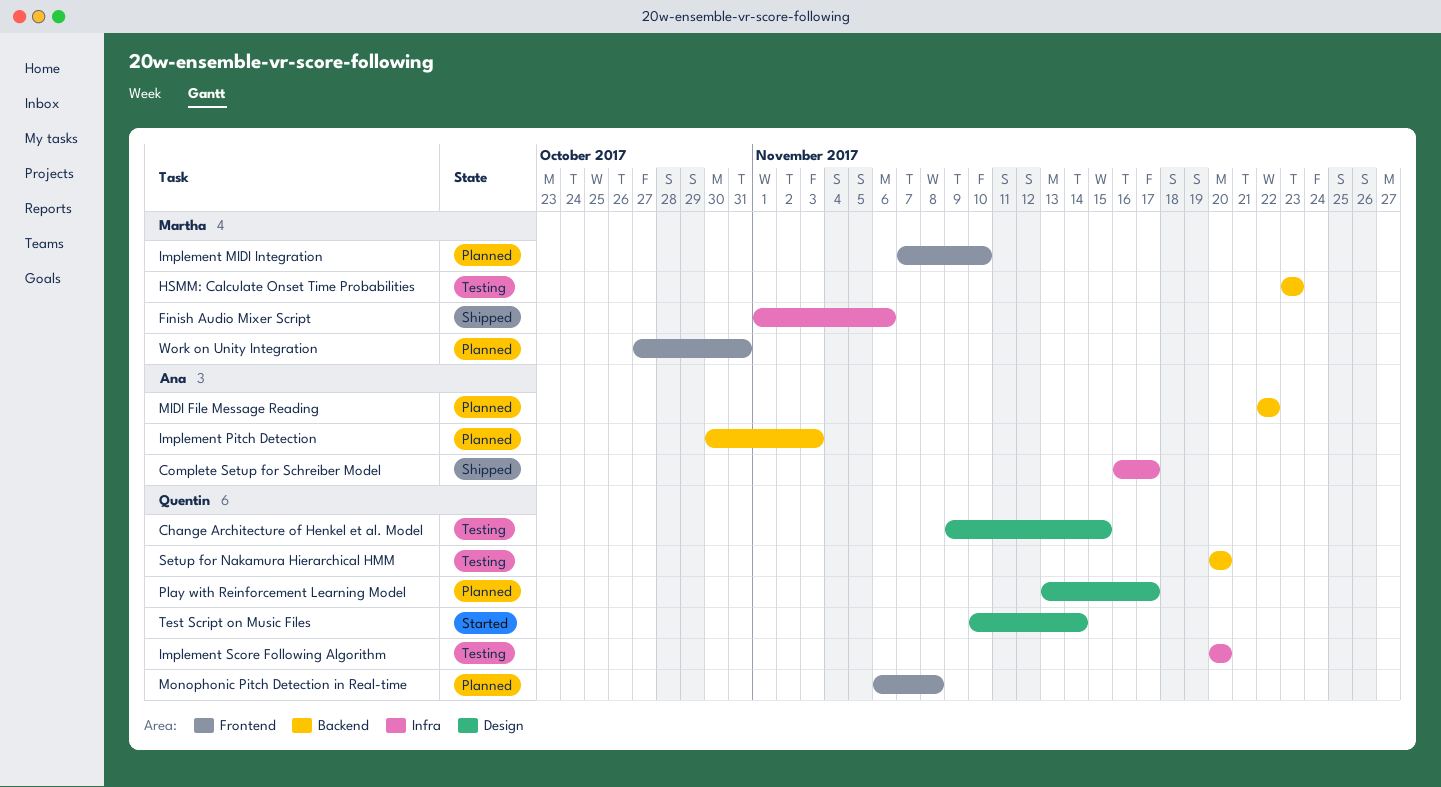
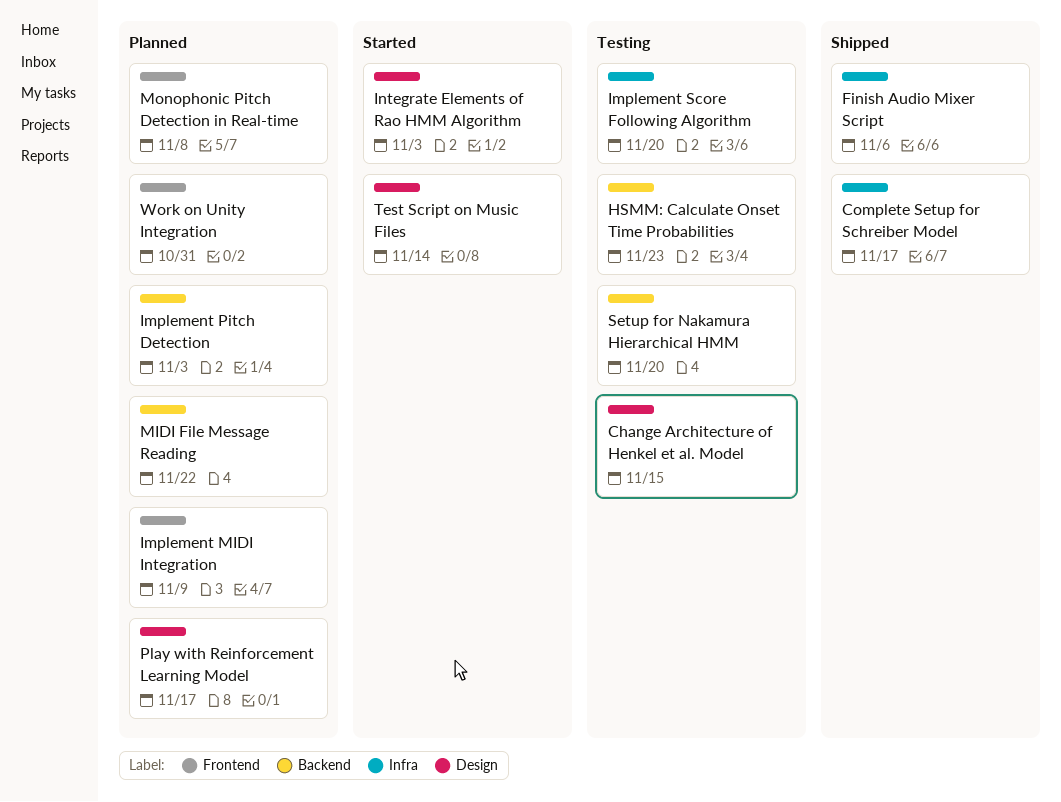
Implement MIDI Integration, due: Nov 10 -> Nov 9
Integrate Elements of Rao HMM Algorithm: none -> present

